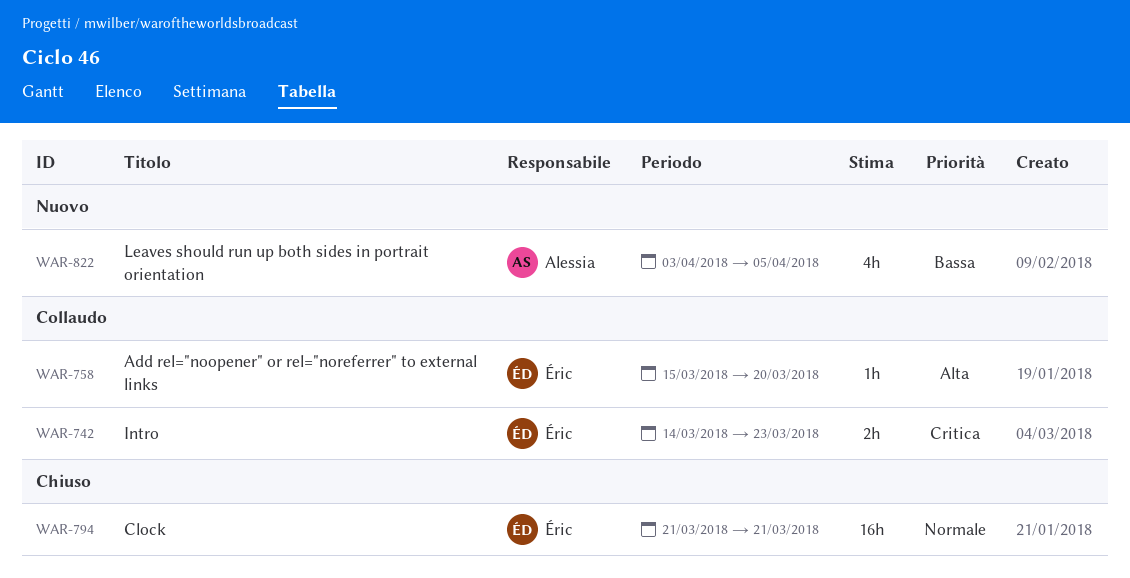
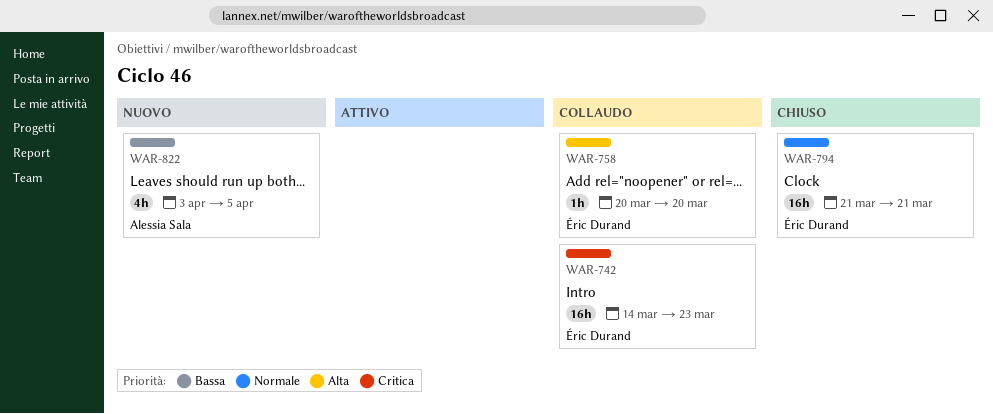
WAR-742, estimate: 2h -> 16h
WAR-758, start: Mar 15 -> Mar 20

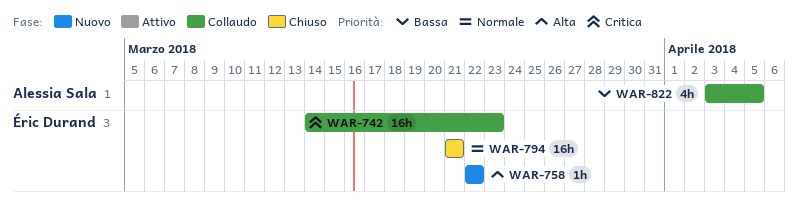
WAR-758, status: Collaudo -> Nuovo
WAR-758, start: Mar 20 -> Mar 22
WAR-758, due: Mar 20 -> Mar 22
WAR-822, status: Nuovo -> Collaudo

